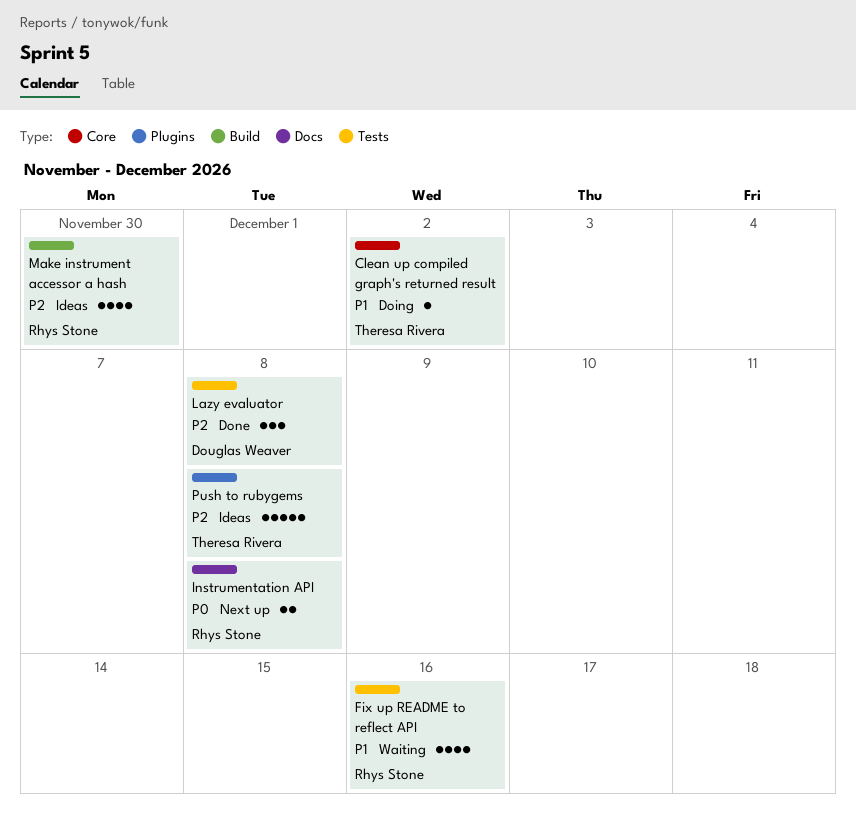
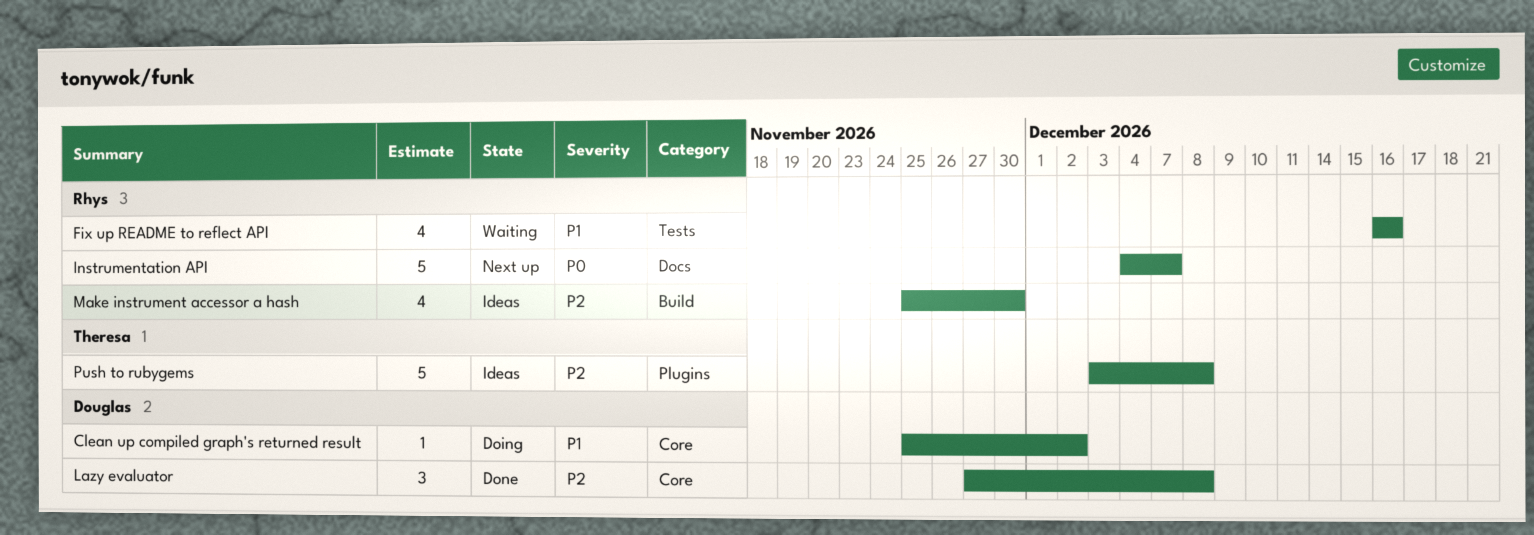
Clean up compiled graph's returned result, owner: Theresa Rivera -> Douglas Weaver
Instrumentation API, estimate: 2 -> 5
Instrumentation API, due: Dec 8 -> Dec 7
Lazy evaluator, label: Tests -> Core

